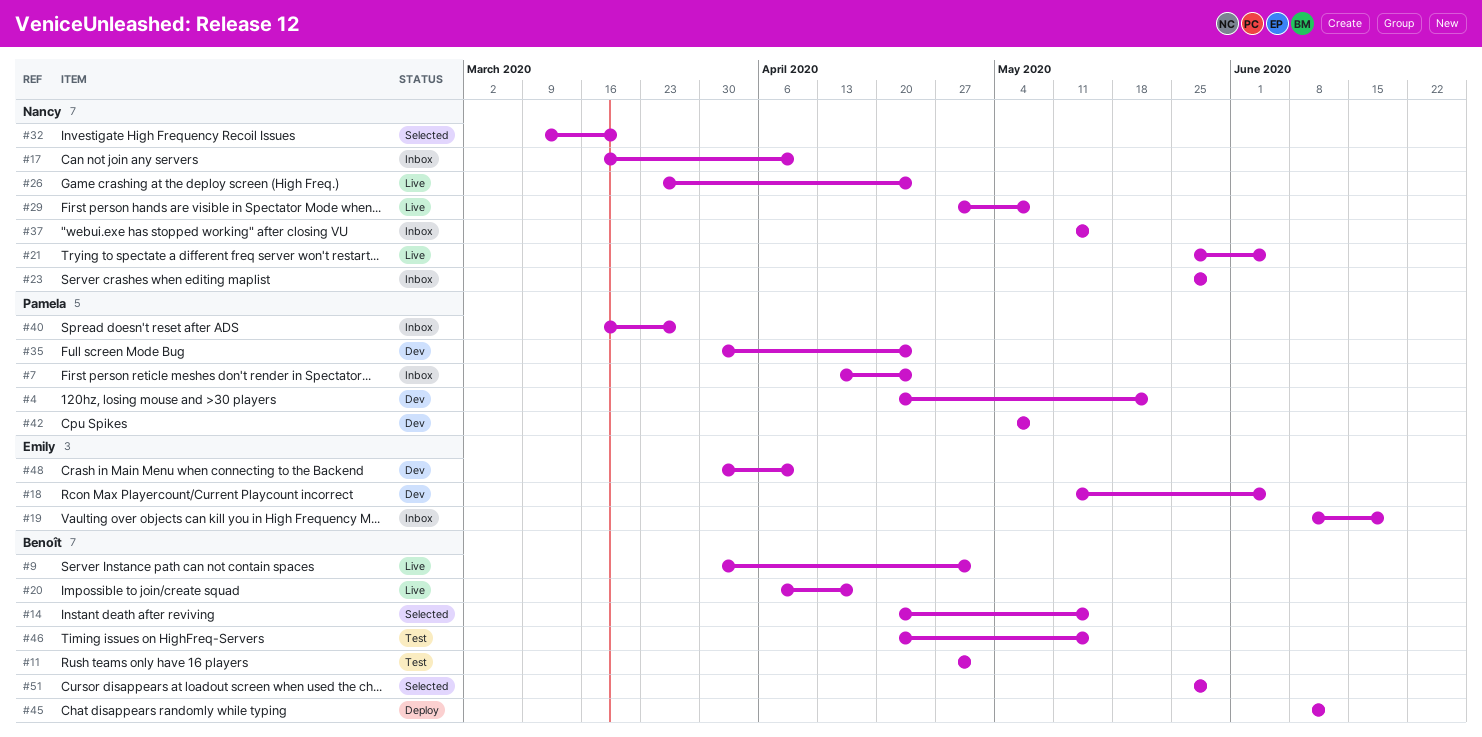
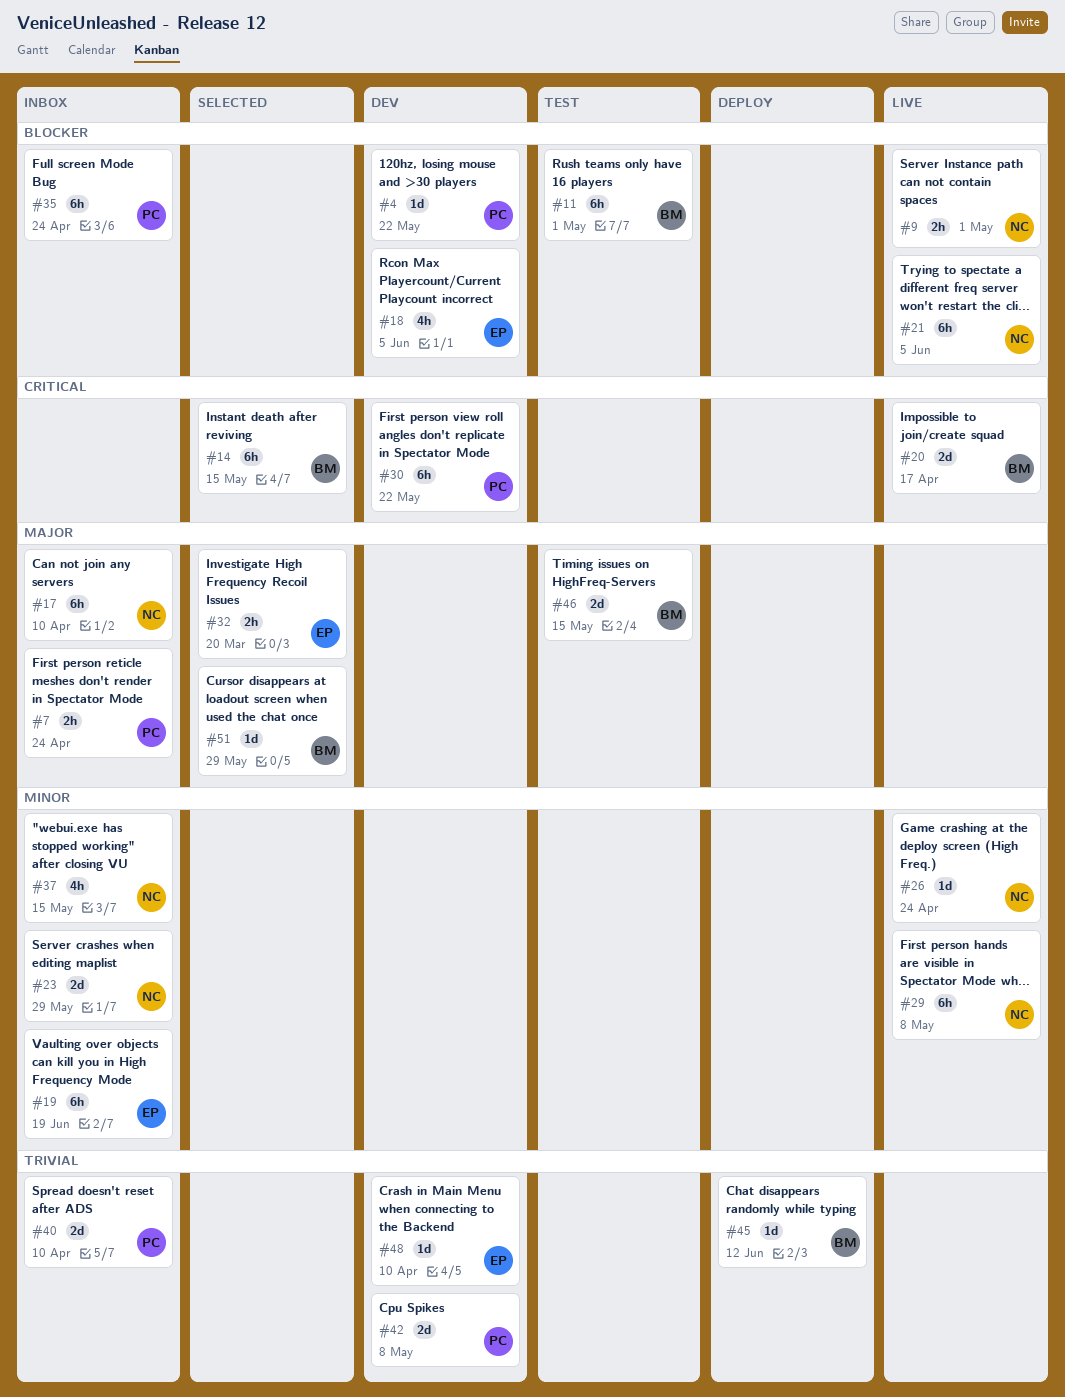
#9, owner: Benoît -> Nancy
#30: none -> present
#32, owner: Nancy -> Emily
#35, status: Dev -> Inbox
#40, due: Mar 27 -> Apr 10

